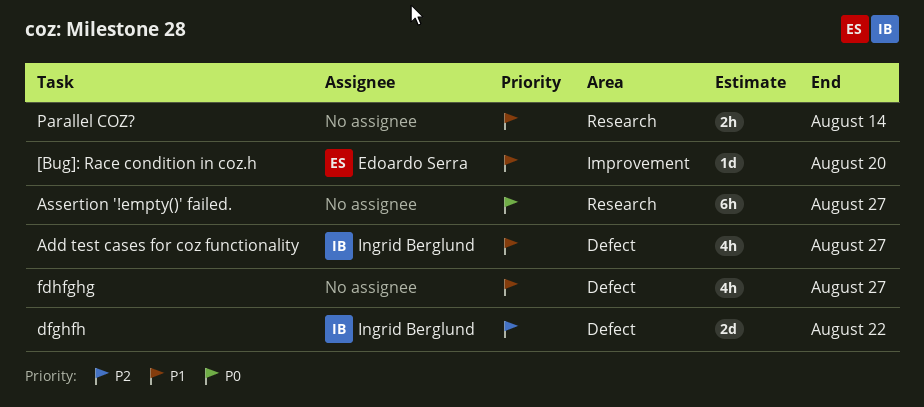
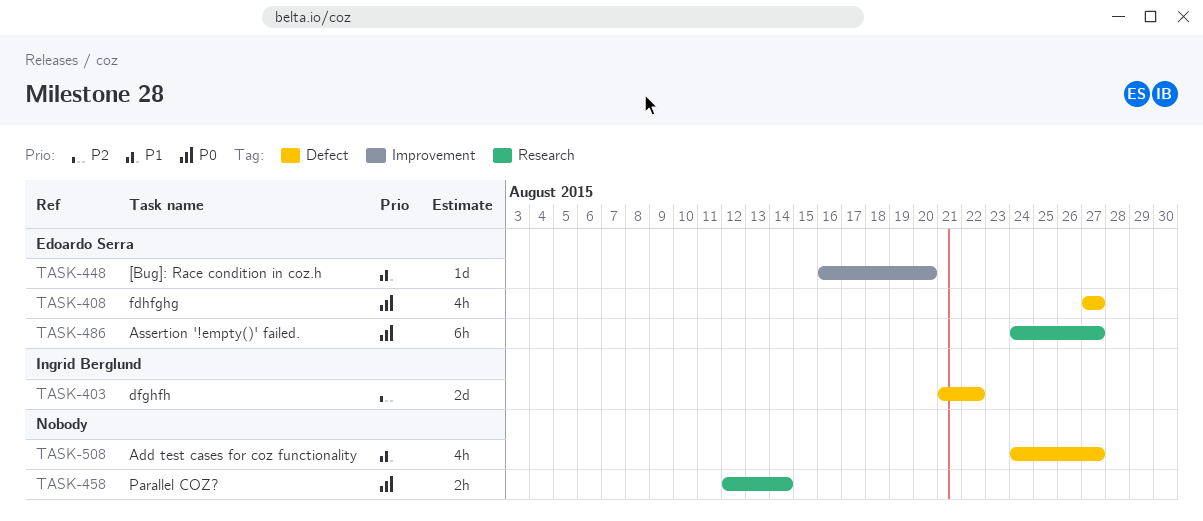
Add test cases for coz functionality, owner: Ingrid Berglund -> none
Assertion '!empty()' failed., owner: none -> Edoardo Serra
fdhfghg, owner: none -> Edoardo Serra
fdhfghg, priority: P1 -> P0
Parallel COZ?, priority: P1 -> P0

